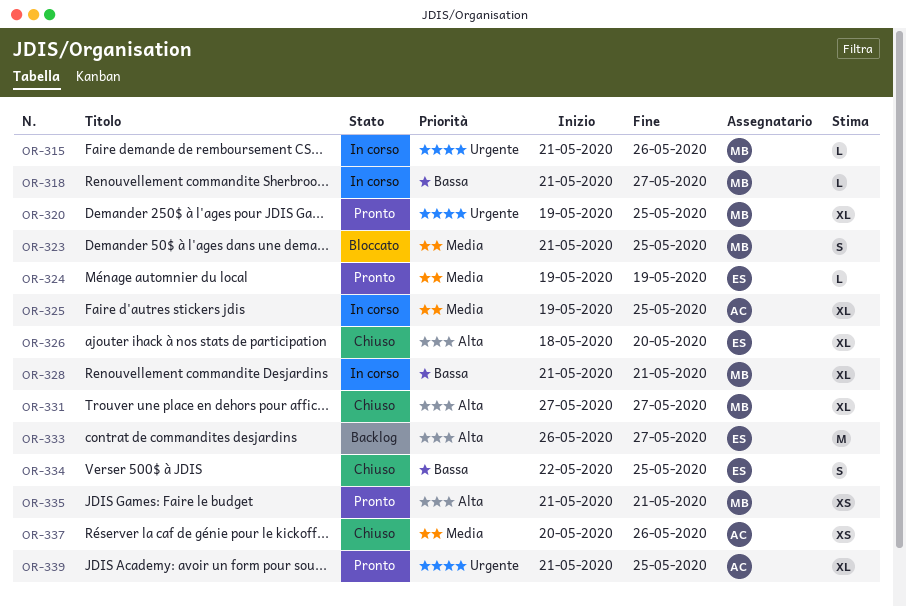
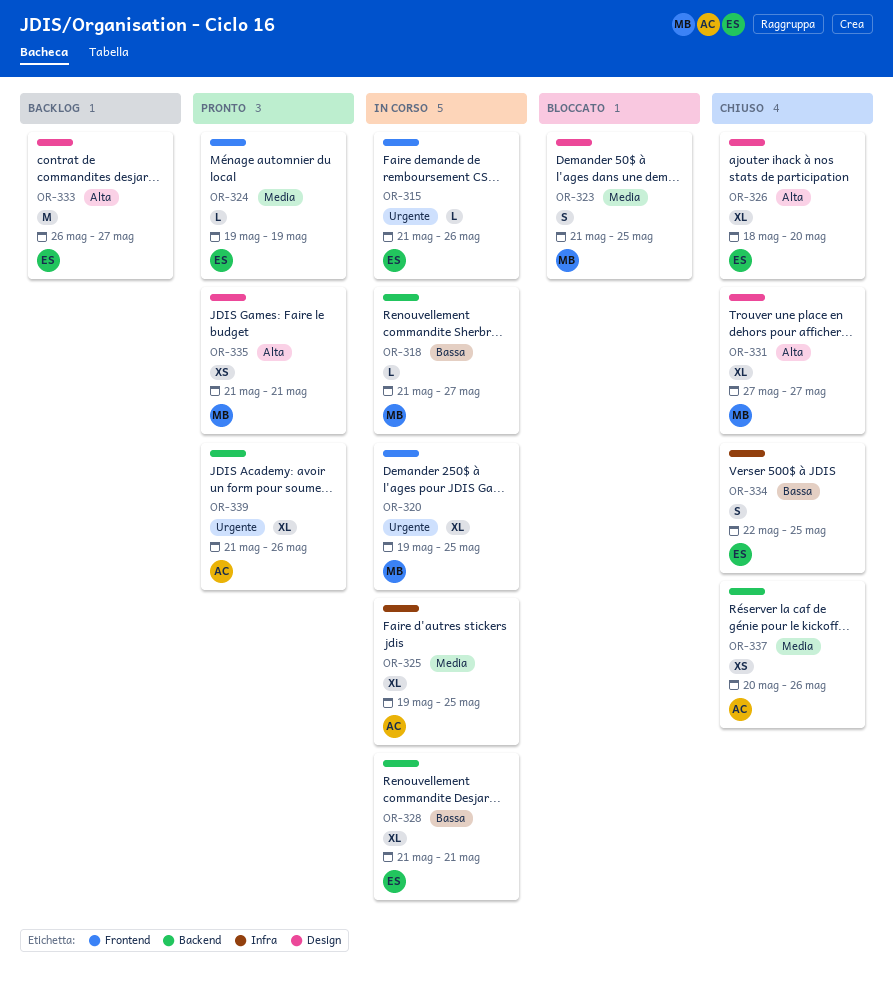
OR-315, owner: MB -> ES
OR-320, status: Pronto -> In corso
OR-328, owner: MB -> ES
OR-339, due: May 25 -> May 26

